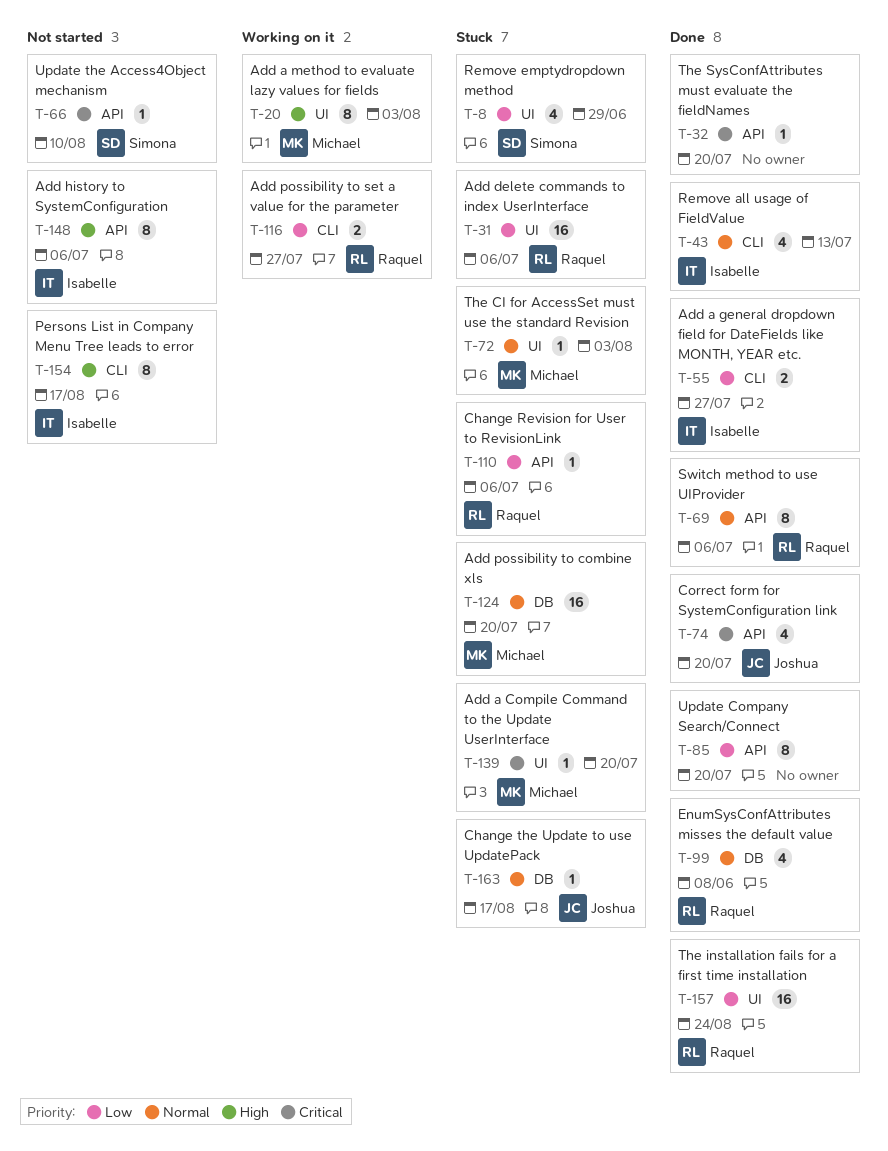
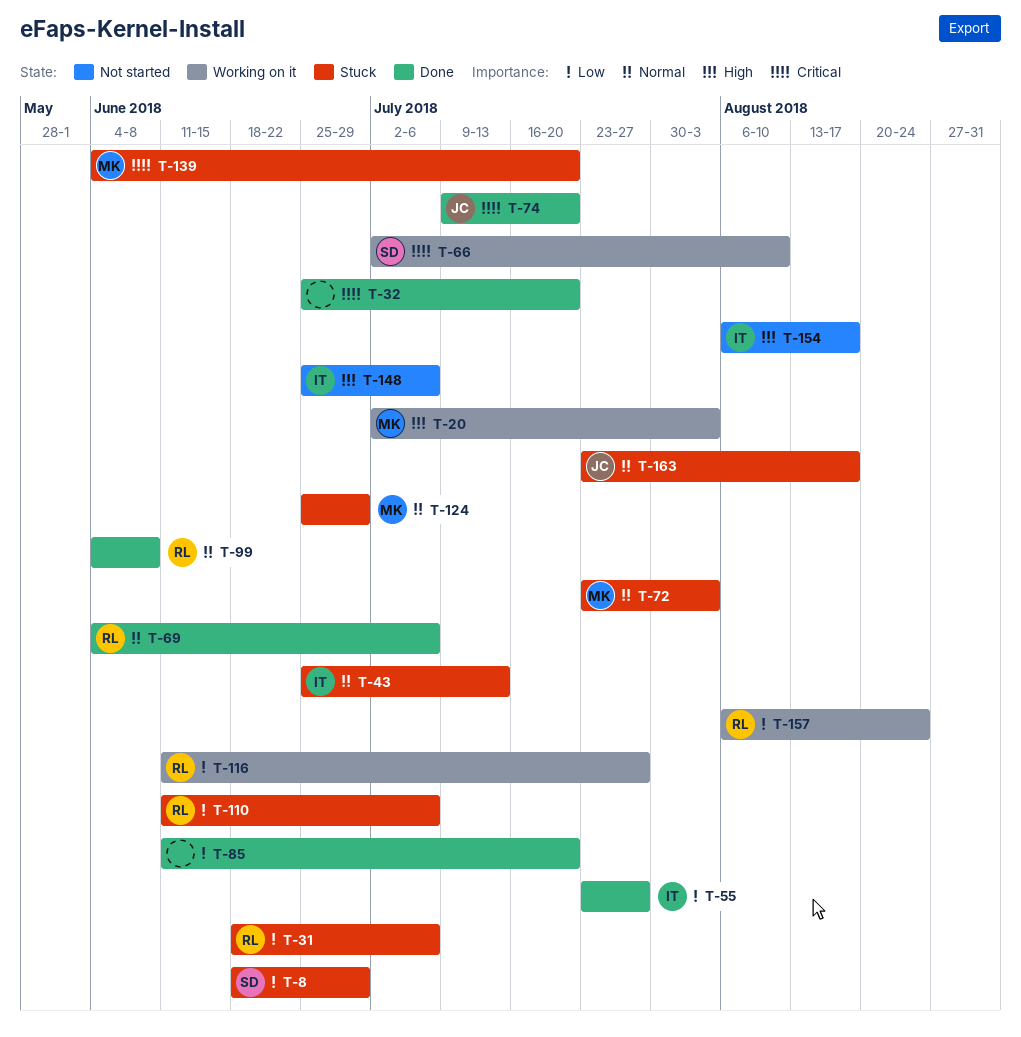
T-43, status: Done -> Stuck
T-66, status: Not started -> Working on it
T-124, due: Jul 20 -> Jun 29
T-157, status: Done -> Working on it

